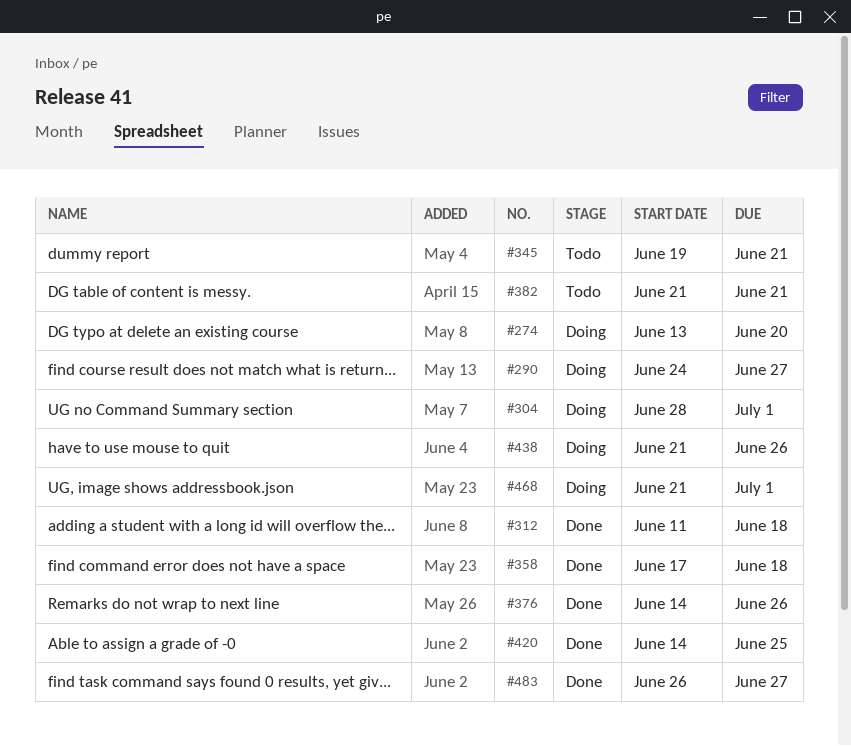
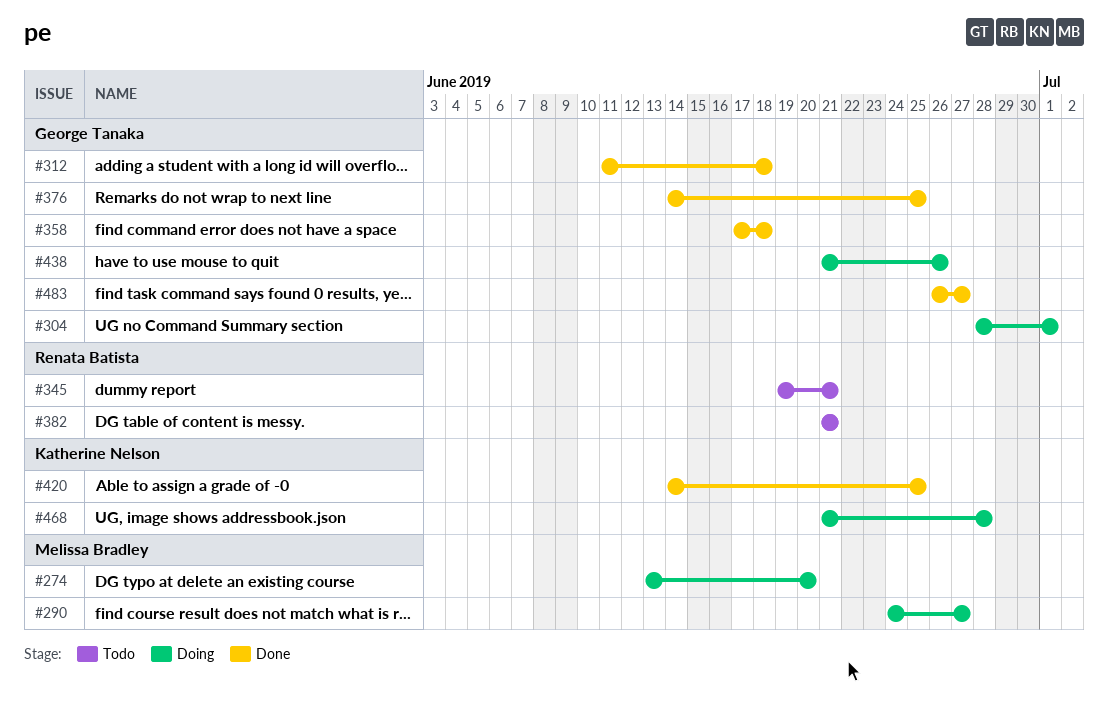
#376, due: Jun 26 -> Jun 25
#468, due: Jul 1 -> Jun 28

